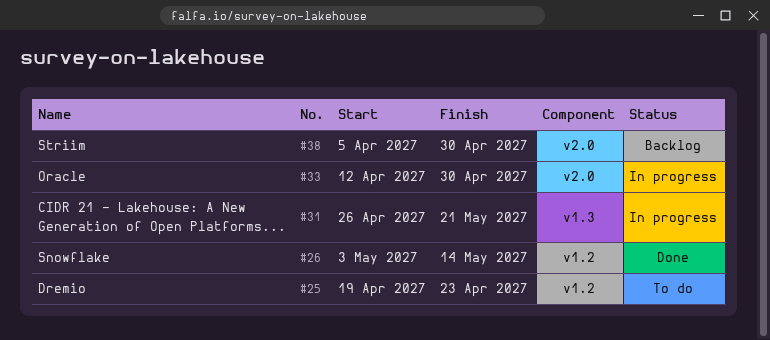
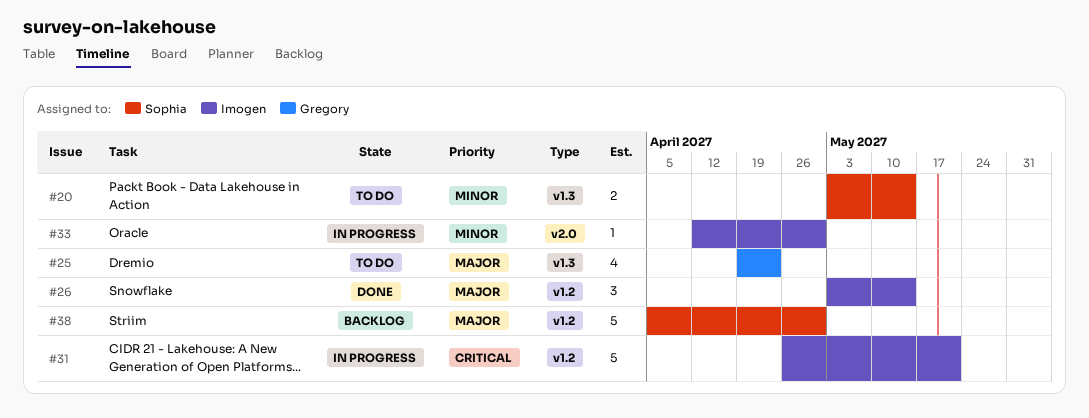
#20: none -> present
#25, label: v1.2 -> v1.3
#31, label: v1.3 -> v1.2
#38, label: v2.0 -> v1.2

